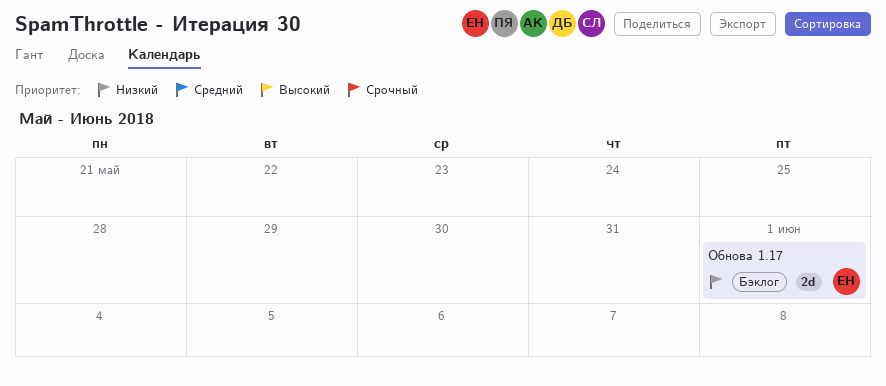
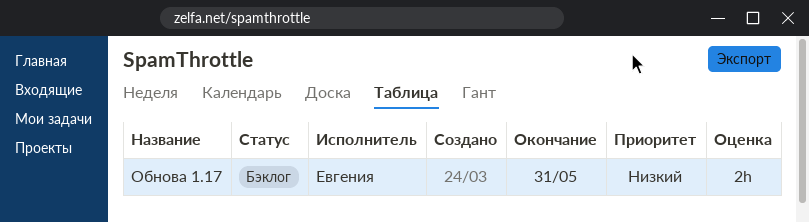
Обнова 1.17, estimate: 2d -> 2h
Обнова 1.17, due: Jun 1 -> May 31

